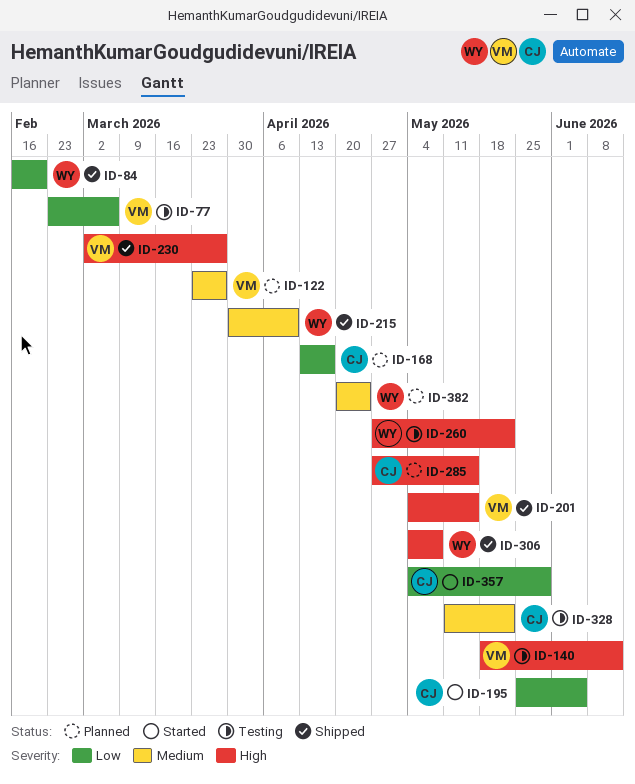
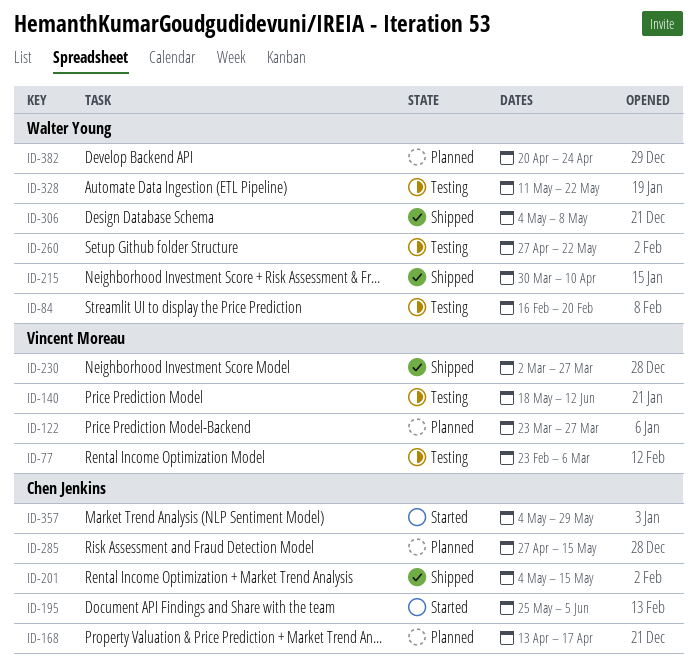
ID-84, status: Shipped -> Testing
ID-201, owner: Vincent Moreau -> Chen Jenkins
ID-328, owner: Chen Jenkins -> Walter Young

